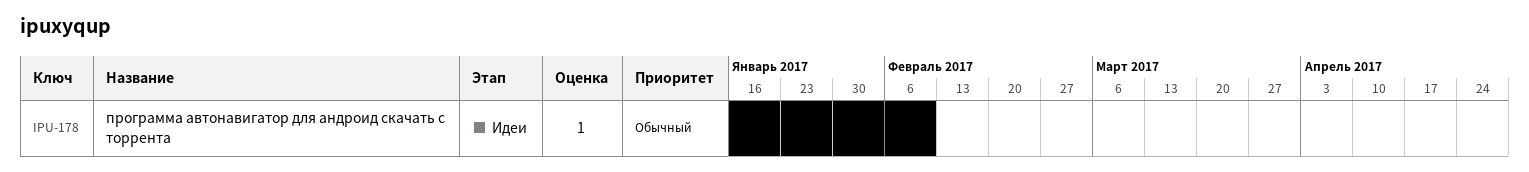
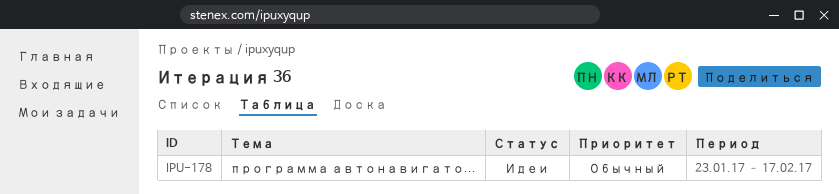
IPU-178, start: Jan 16 -> Jan 23
IPU-178, due: Feb 10 -> Feb 17

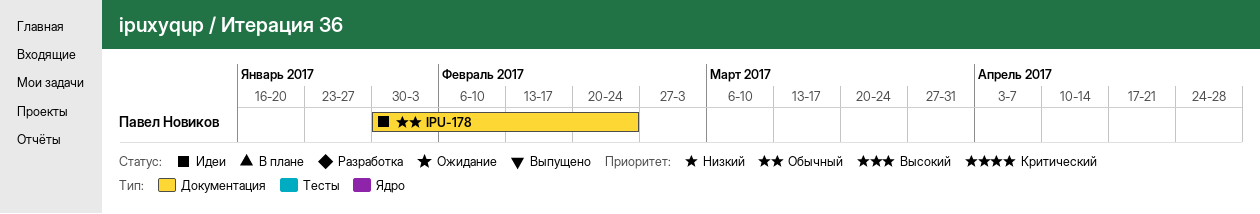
IPU-178, start: Jan 23 -> Jan 30
IPU-178, due: Feb 17 -> Feb 24

